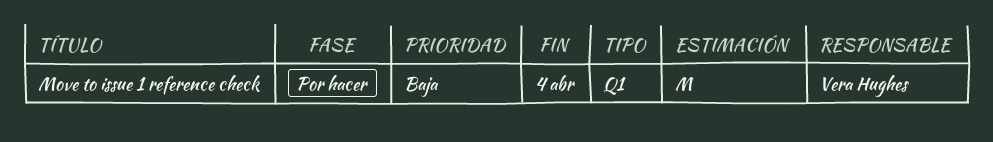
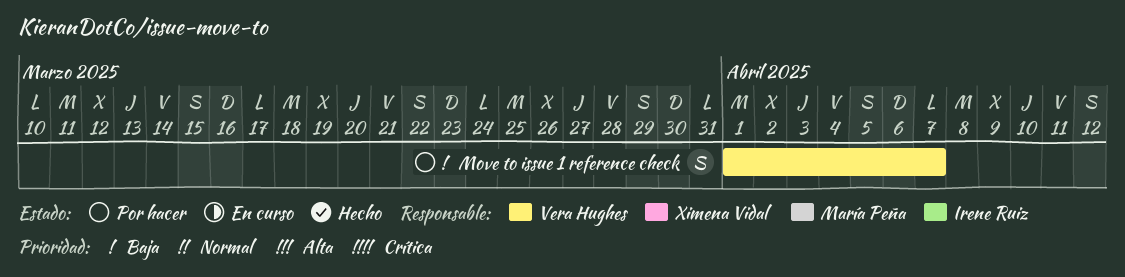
Move to issue 1 reference check, estimate: M -> S
Move to issue 1 reference check, due: Apr 4 -> Apr 7

